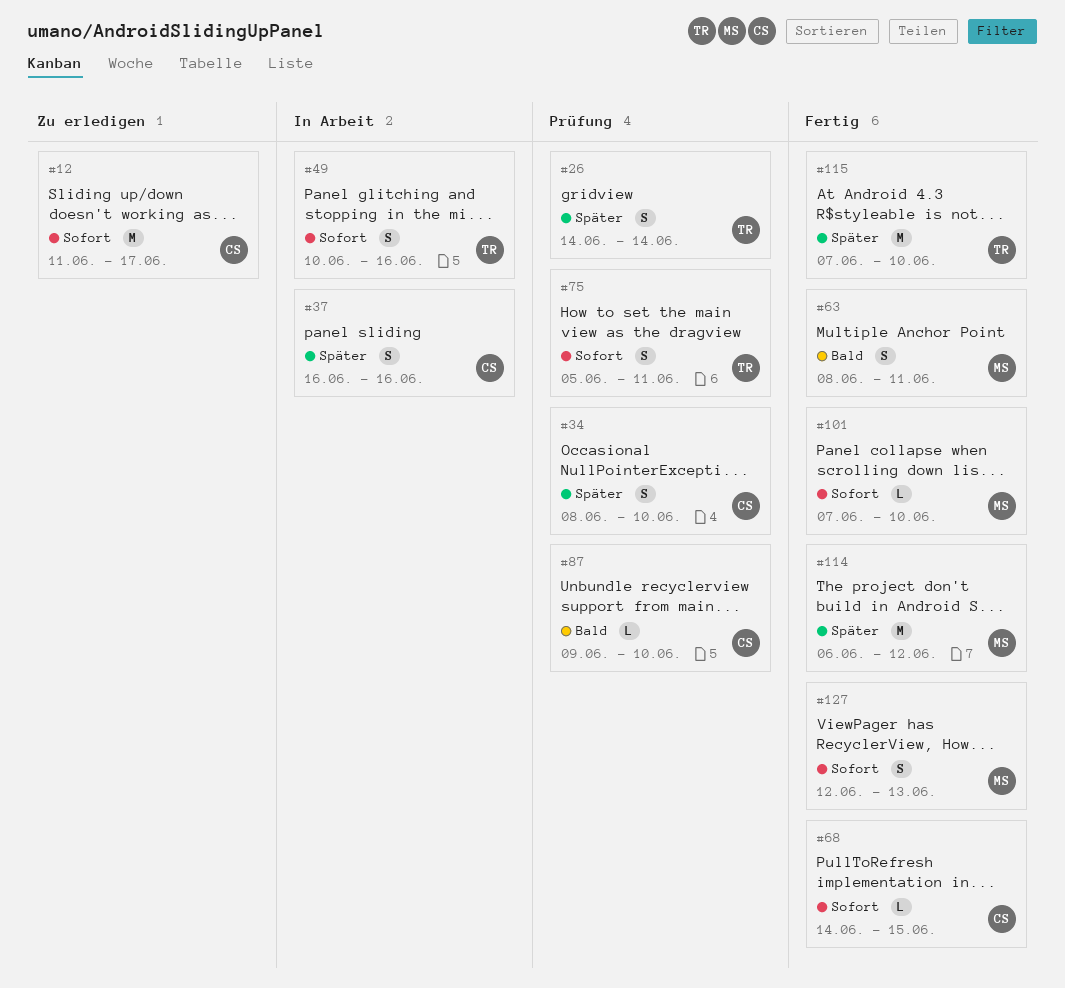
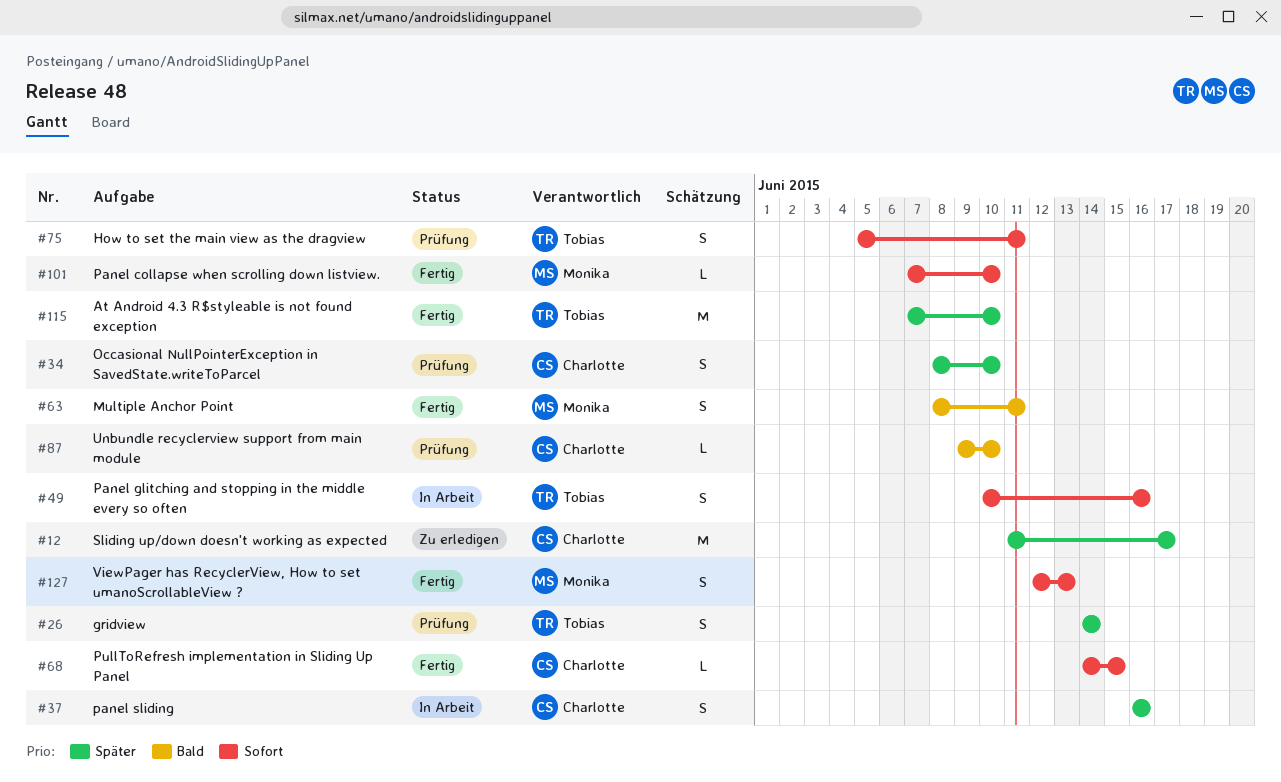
#12, priority: Sofort -> Später
#114: present -> none

